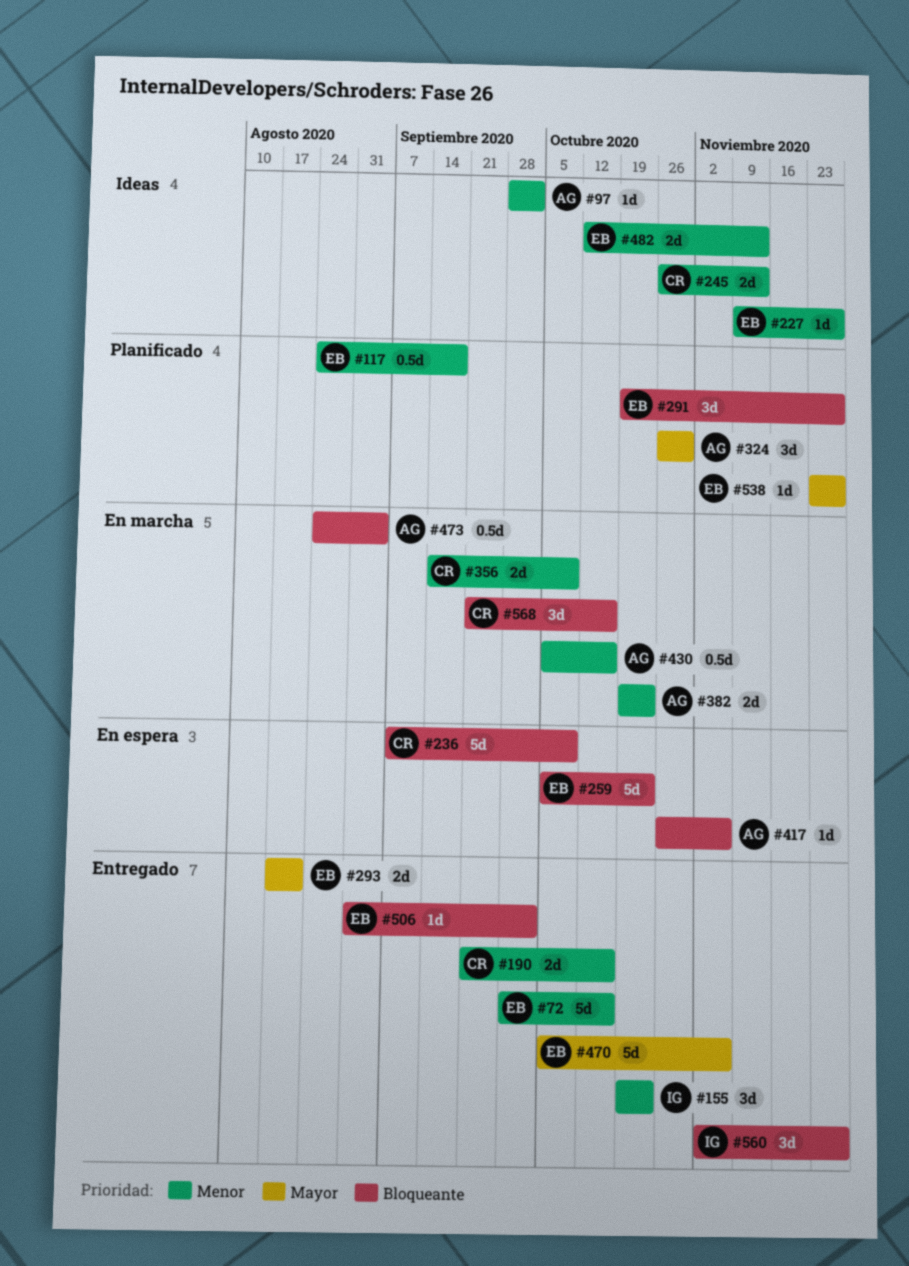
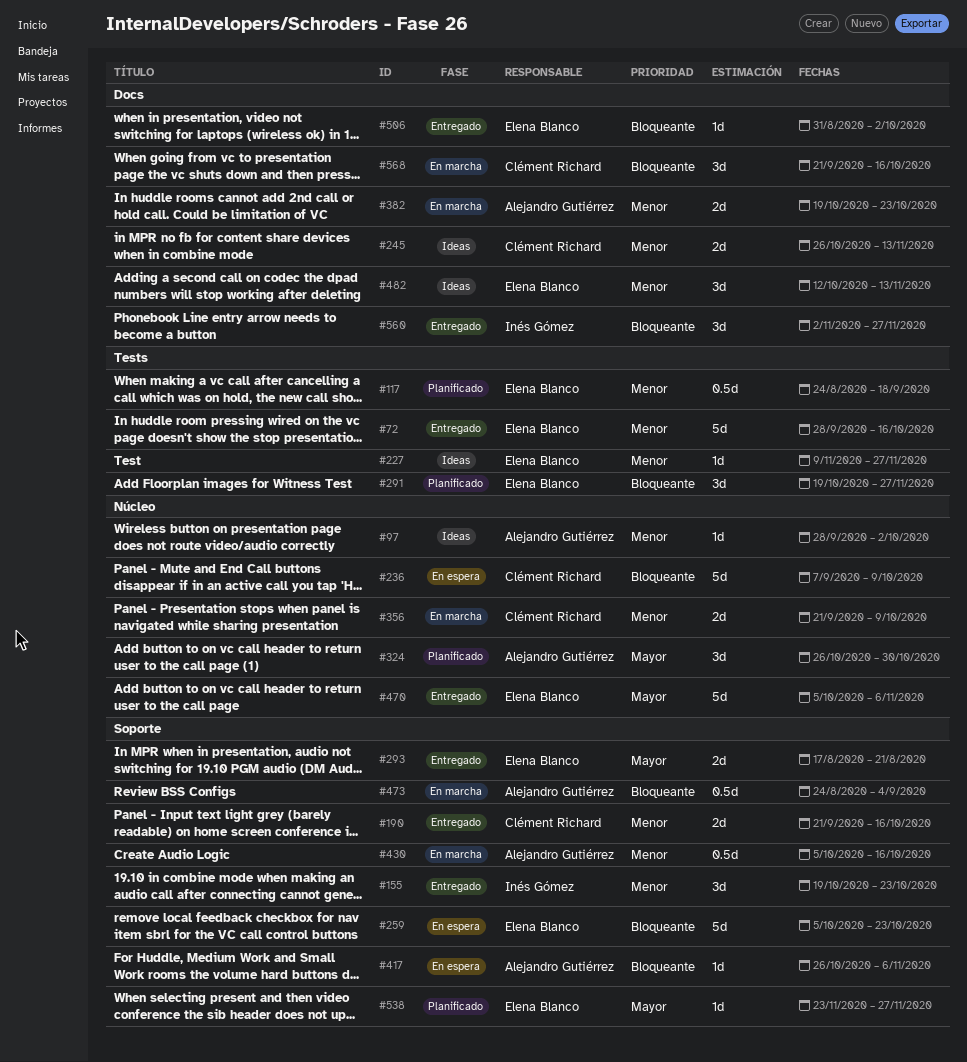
#356, start: Sep 14 -> Sep 21
#482, estimate: 2d -> 3d

